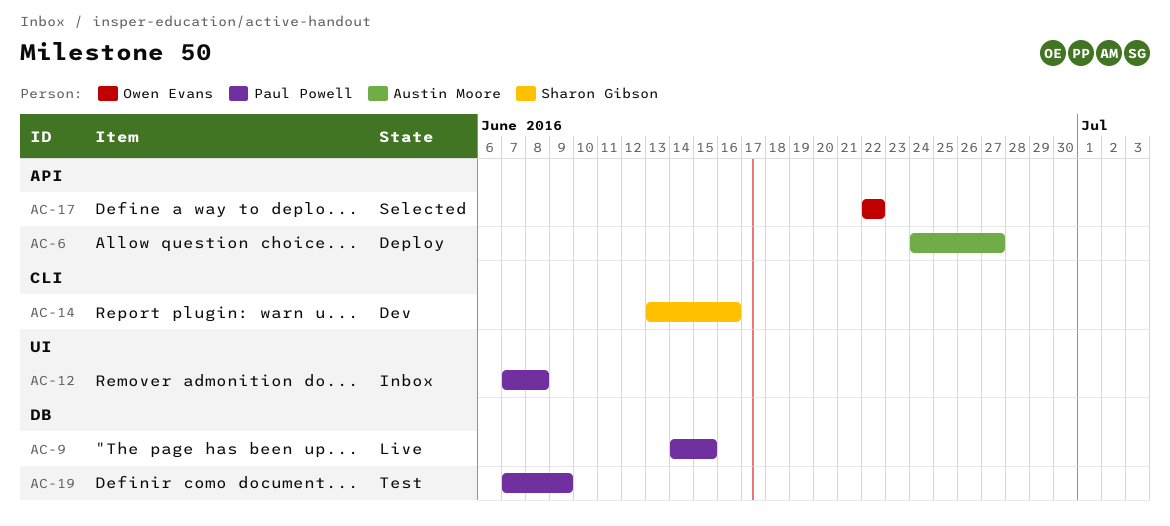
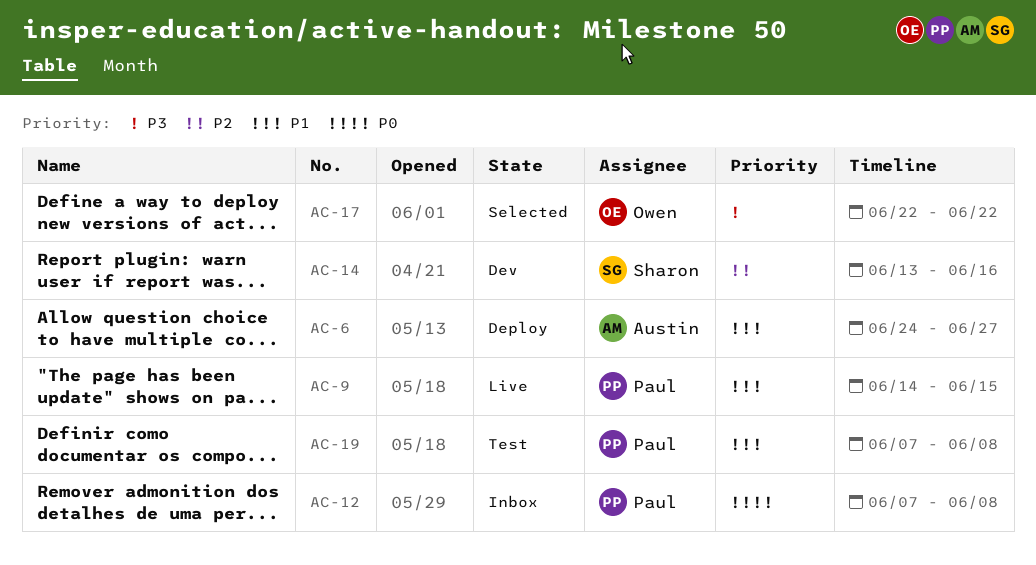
AC-19, due: Jun 9 -> Jun 8

